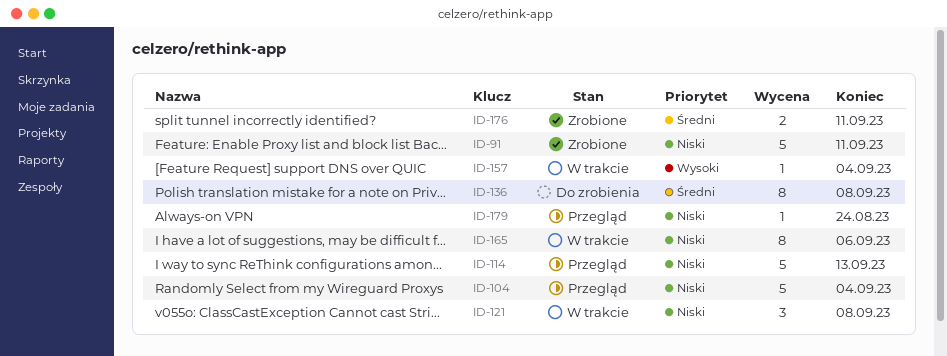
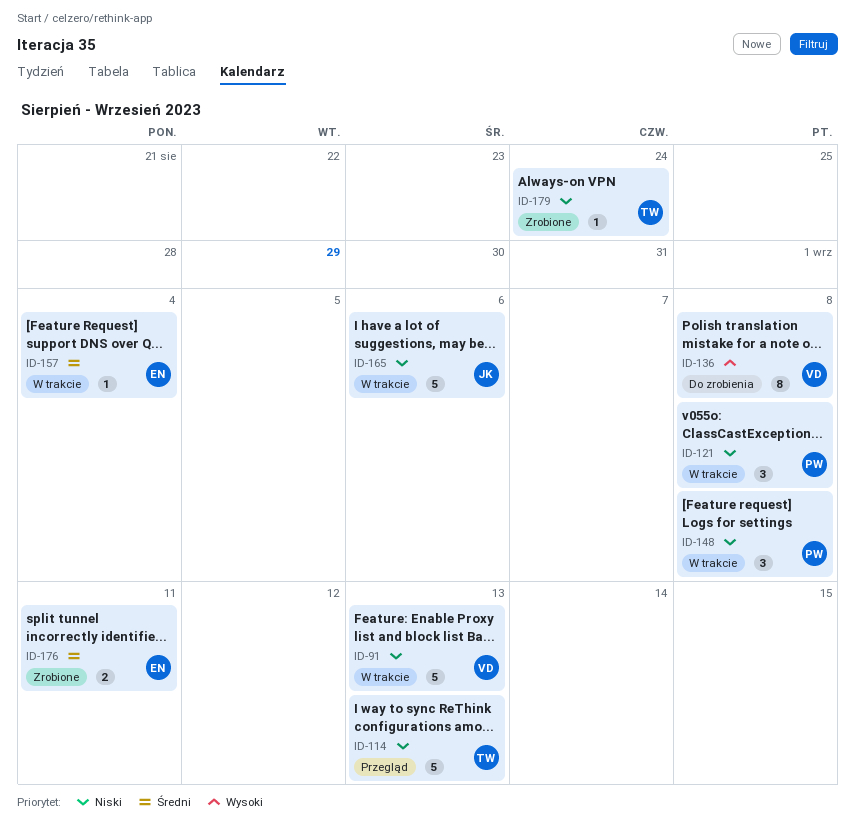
ID-91, status: Zrobione -> W trakcie
ID-91, due: Sep 11 -> Sep 13
ID-104: present -> none
ID-136, priority: Średni -> Wysoki
ID-148: none -> present
ID-157, priority: Wysoki -> Średni
ID-165, estimate: 8 -> 5
ID-179, status: Przegląd -> Zrobione

